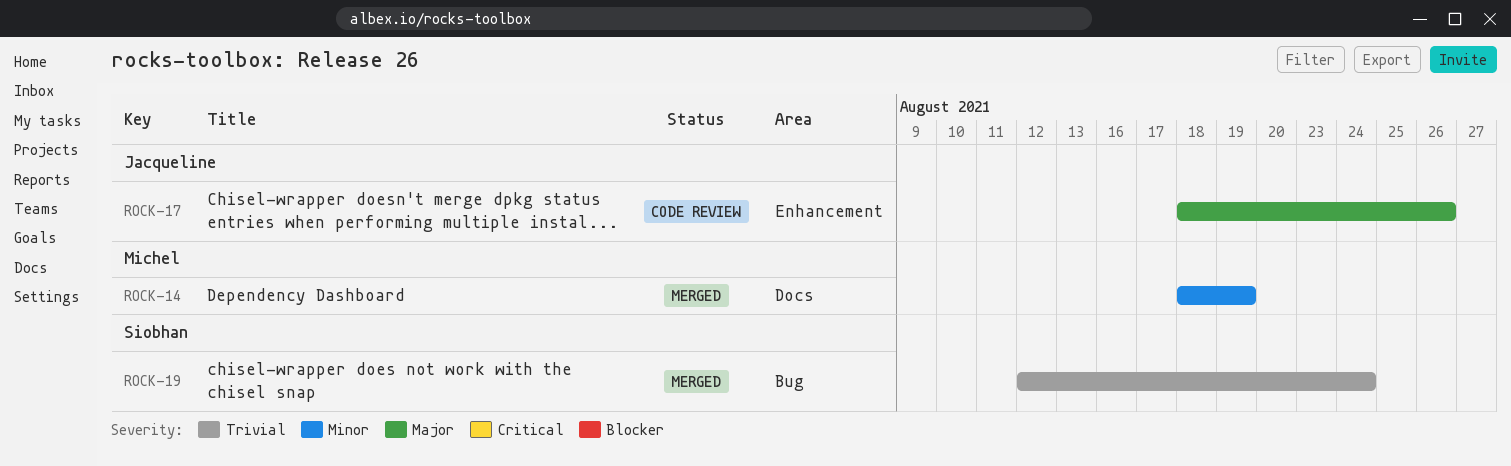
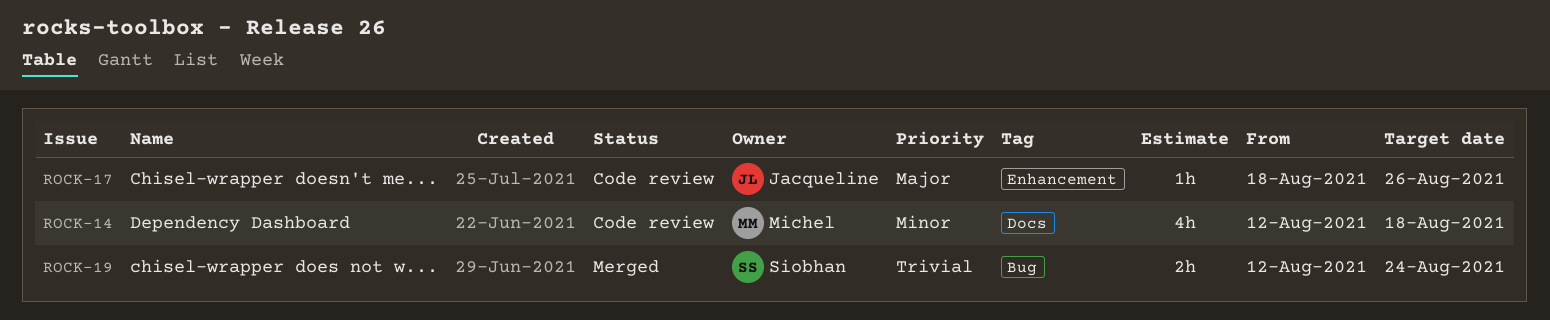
ROCK-14, status: Merged -> Code review
ROCK-14, start: Aug 18 -> Aug 12
ROCK-14, due: Aug 19 -> Aug 18

